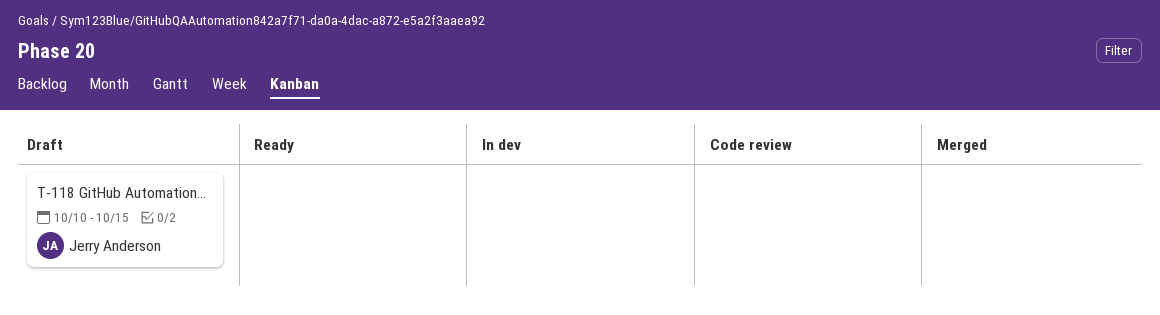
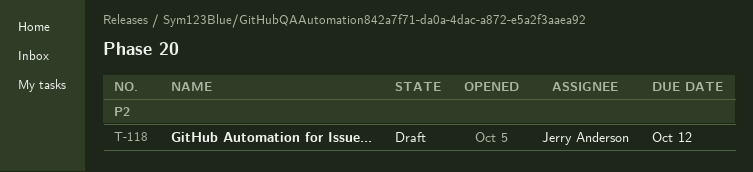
T-118, due: Oct 15 -> Oct 12

